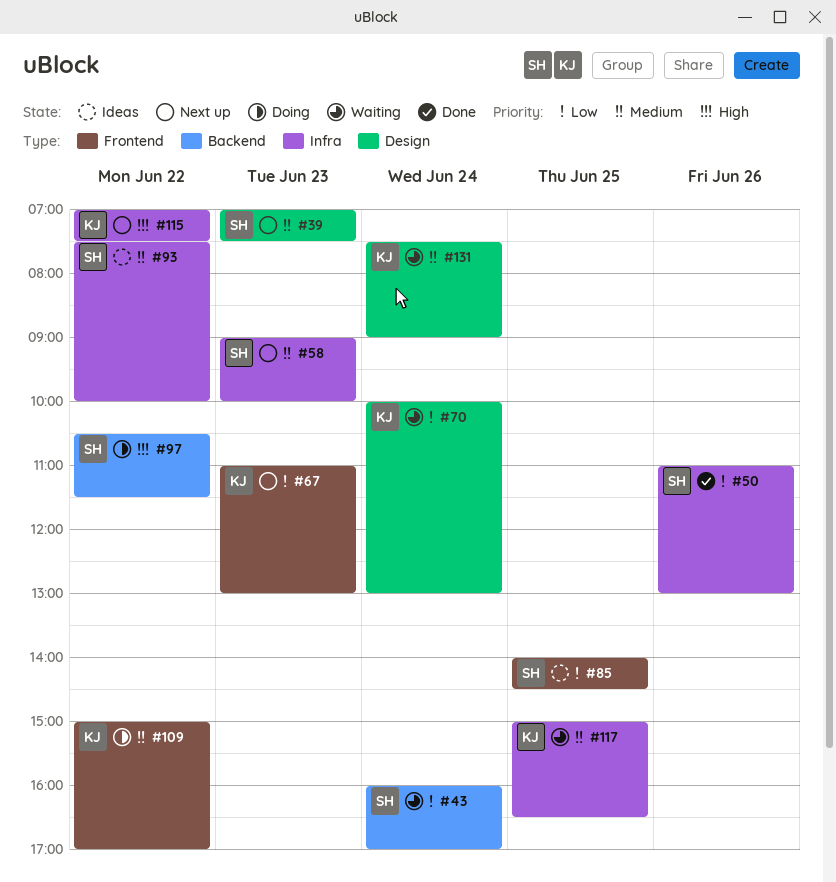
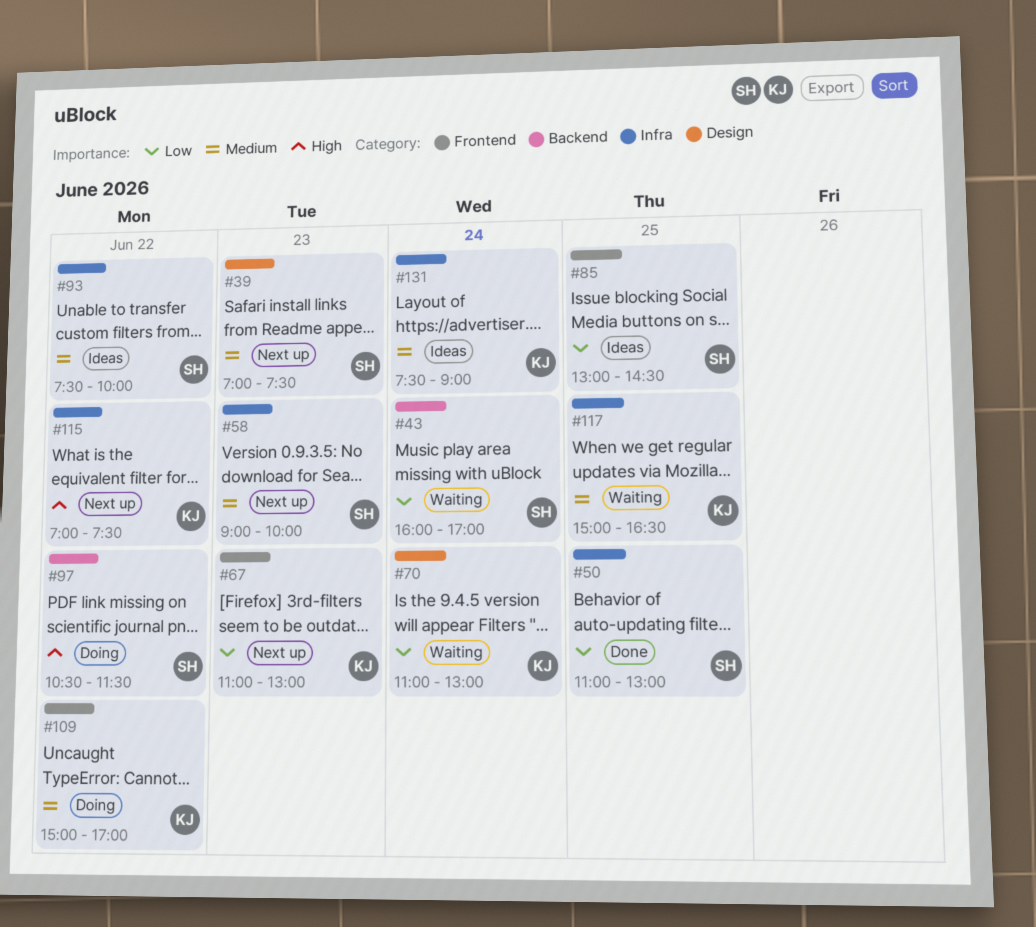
#50, day: Jun 26 -> Jun 25
#70, begins: 10:00 -> 11:00
#85, begins: 14:00 -> 13:00
#131, status: Waiting -> Ideas
#131, label: Design -> Infra

